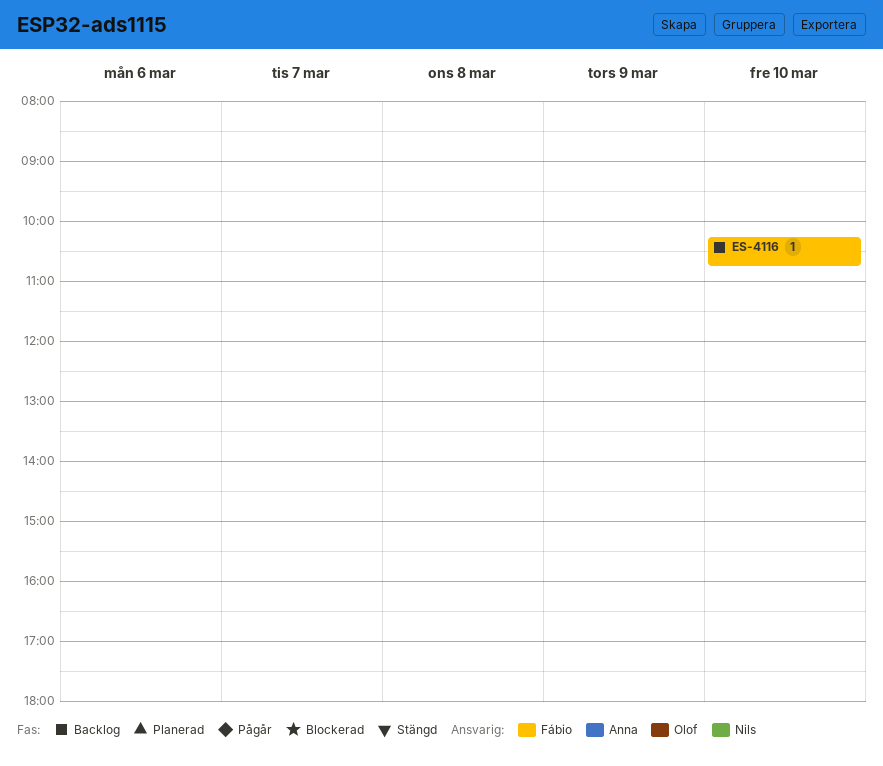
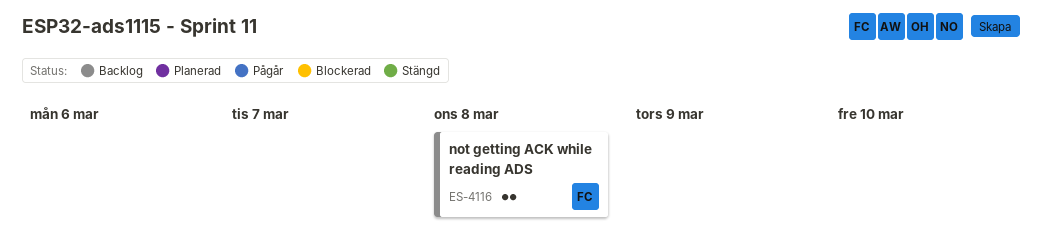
ES-4116, estimate: 1 -> 2
ES-4116, day: Mar 10 -> Mar 8

